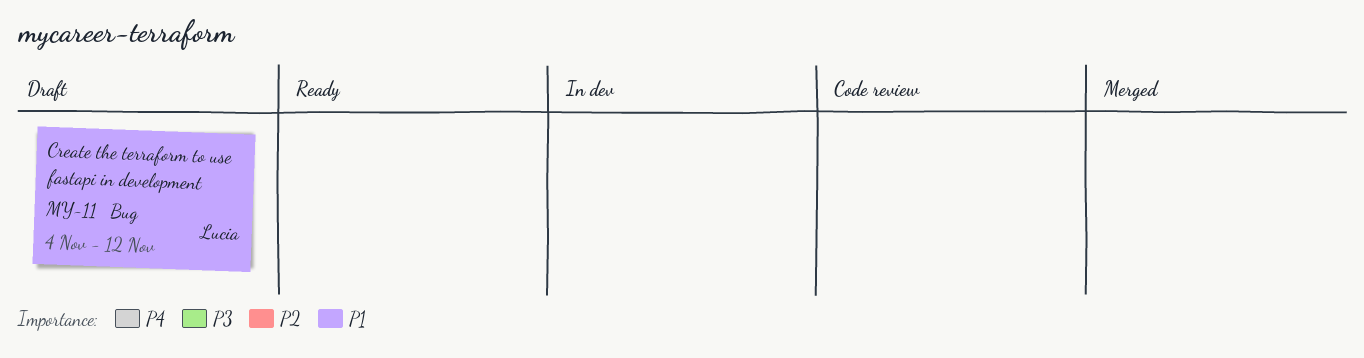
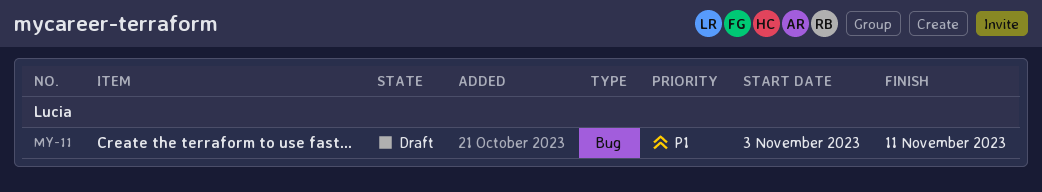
MY-11, start: Nov 4 -> Nov 3
MY-11, due: Nov 12 -> Nov 11

